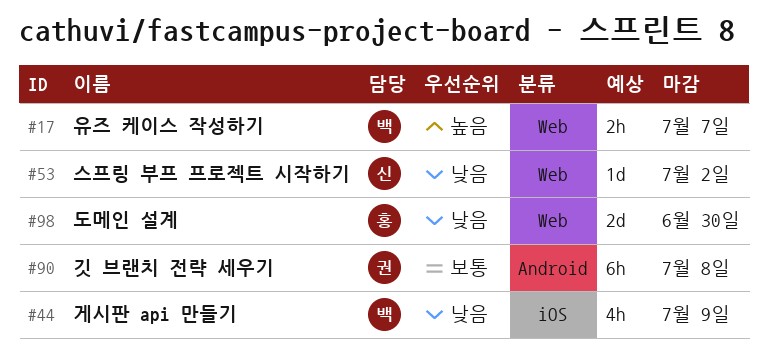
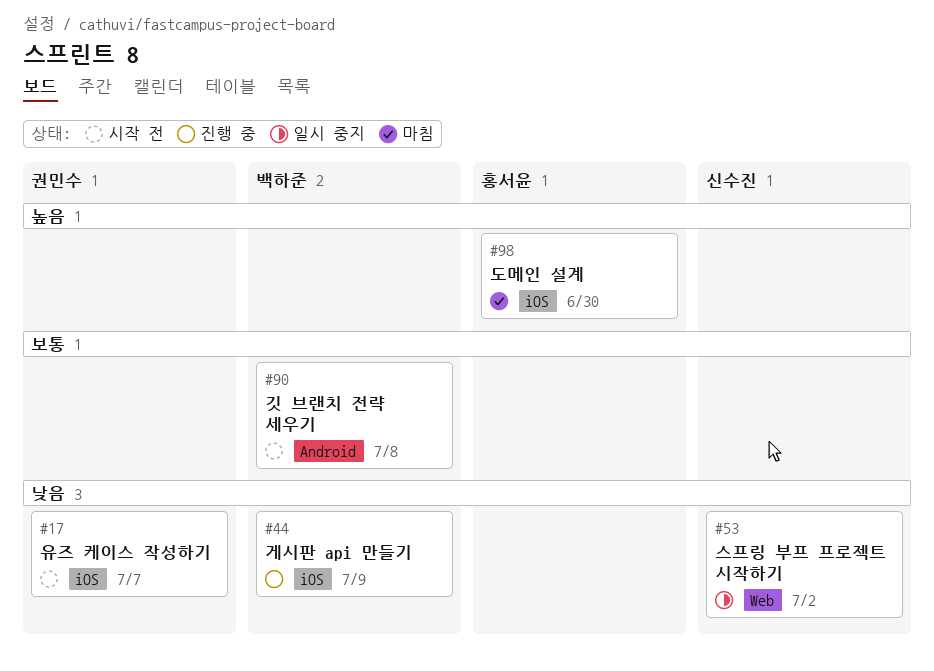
#17, owner: 백하준 -> 권민수
#17, priority: 높음 -> 낮음
#17, label: Web -> iOS
#90, owner: 권민수 -> 백하준
#98, priority: 낮음 -> 높음
#98, label: Web -> iOS

